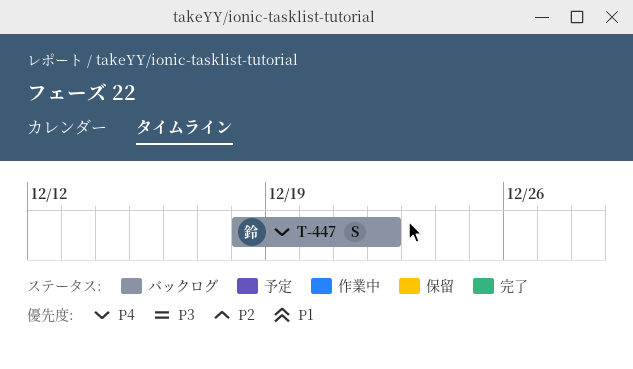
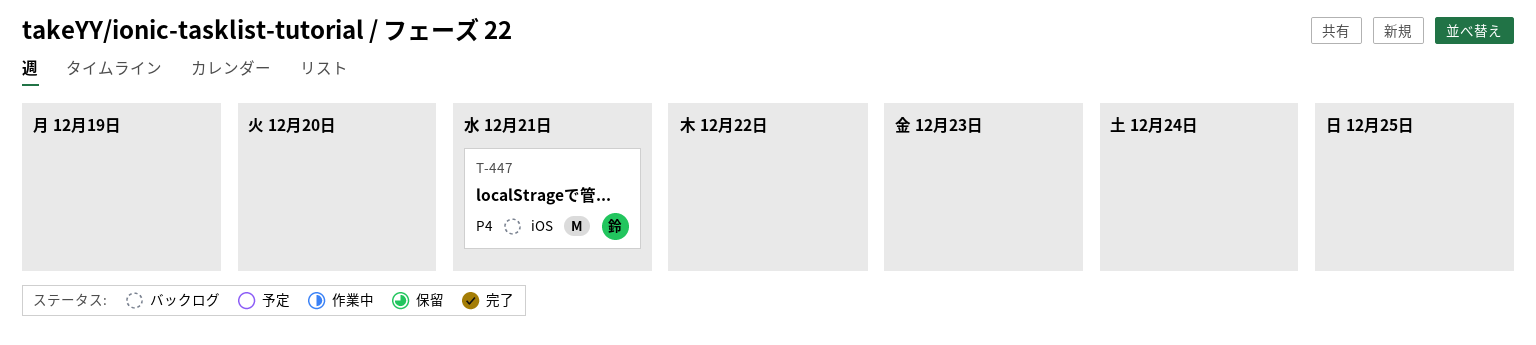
T-447, estimate: S -> M
T-447, due: Dec 22 -> Dec 21

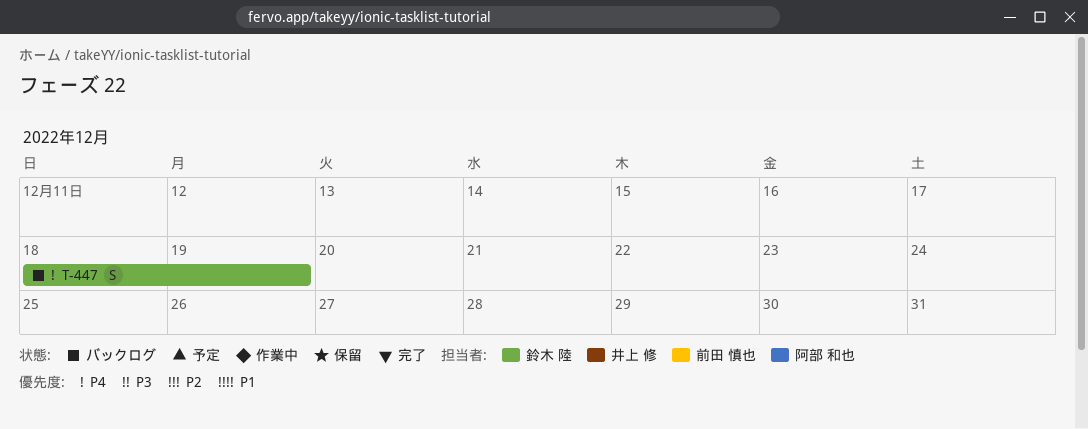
T-447, estimate: M -> S
T-447, due: Dec 21 -> Dec 19

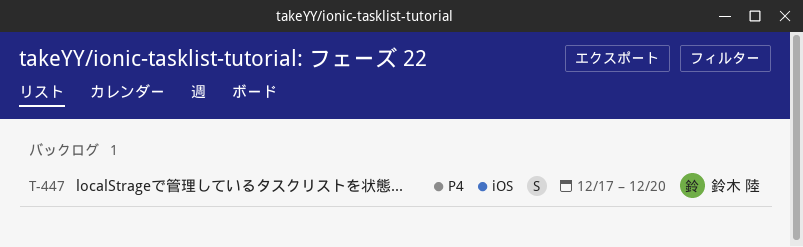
T-447, start: Dec 18 -> Dec 17
T-447, due: Dec 19 -> Dec 20

